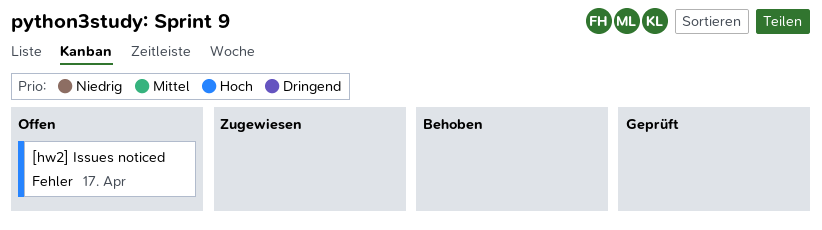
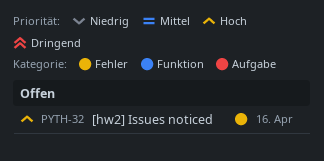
[hw2] Issues noticed, due: Apr 17 -> Apr 16

